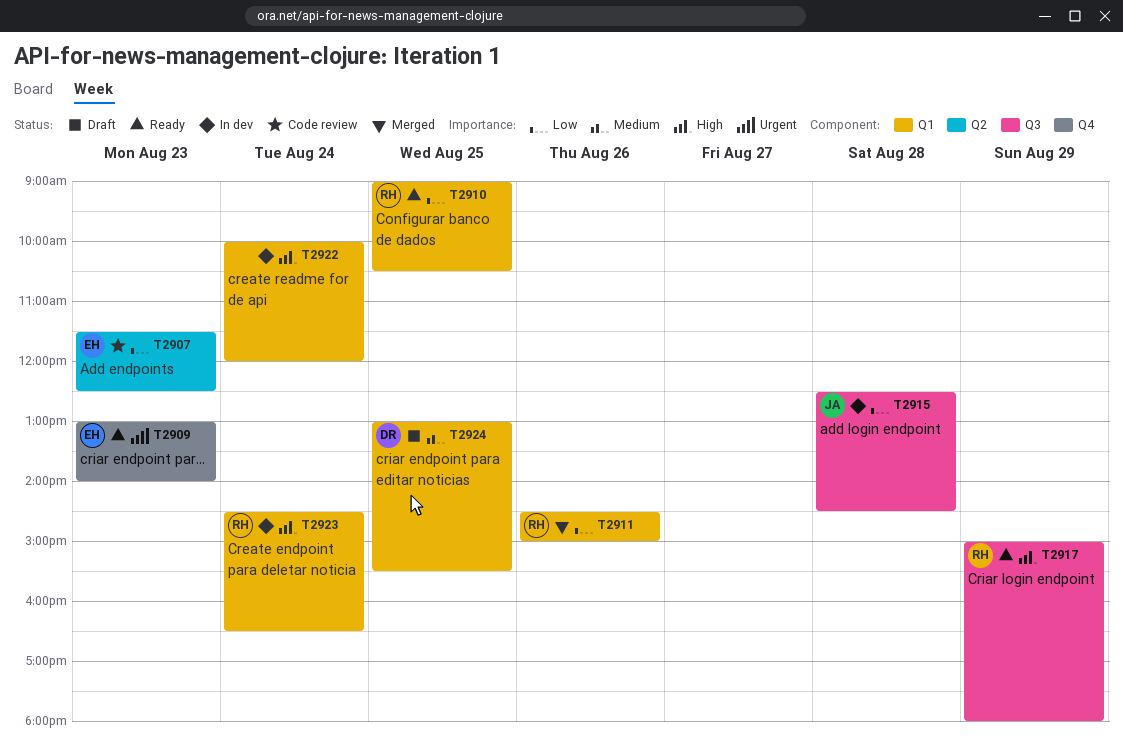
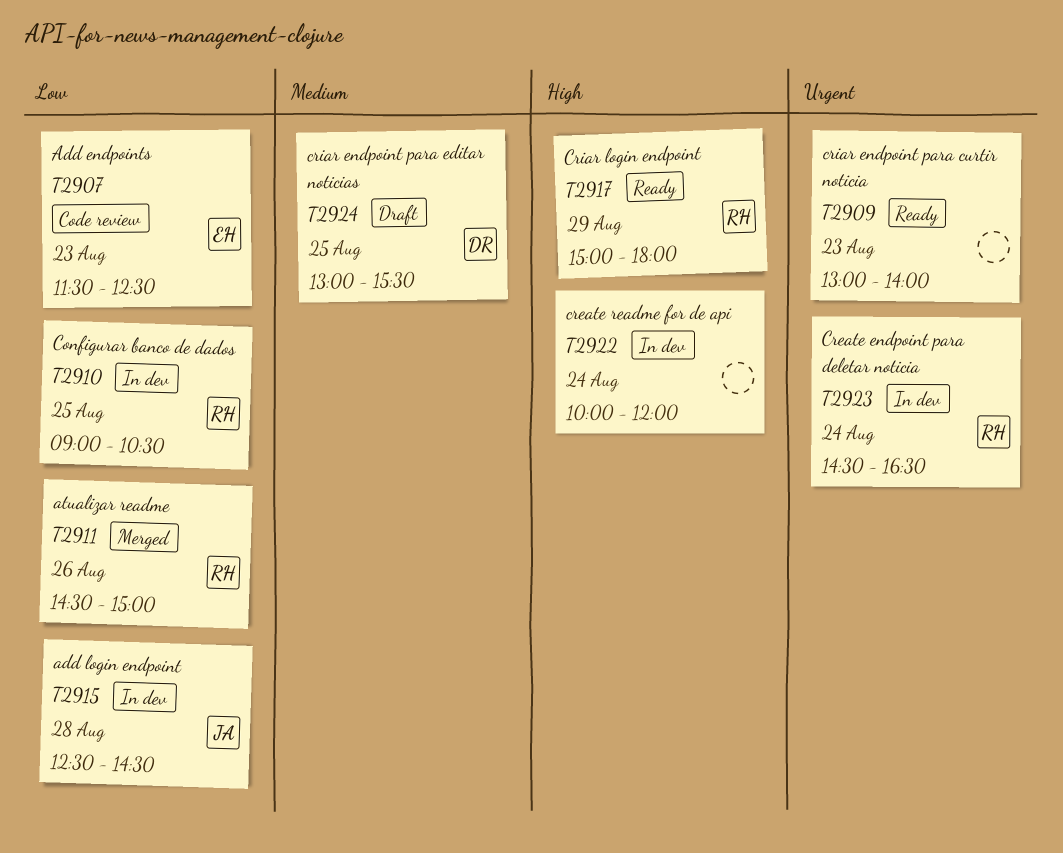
T2909, owner: EH -> none
T2910, status: Ready -> In dev
T2923, priority: High -> Urgent

